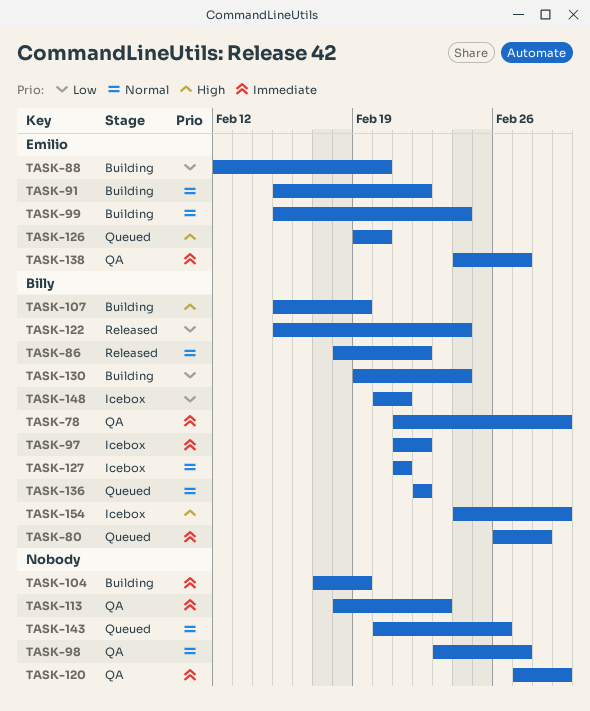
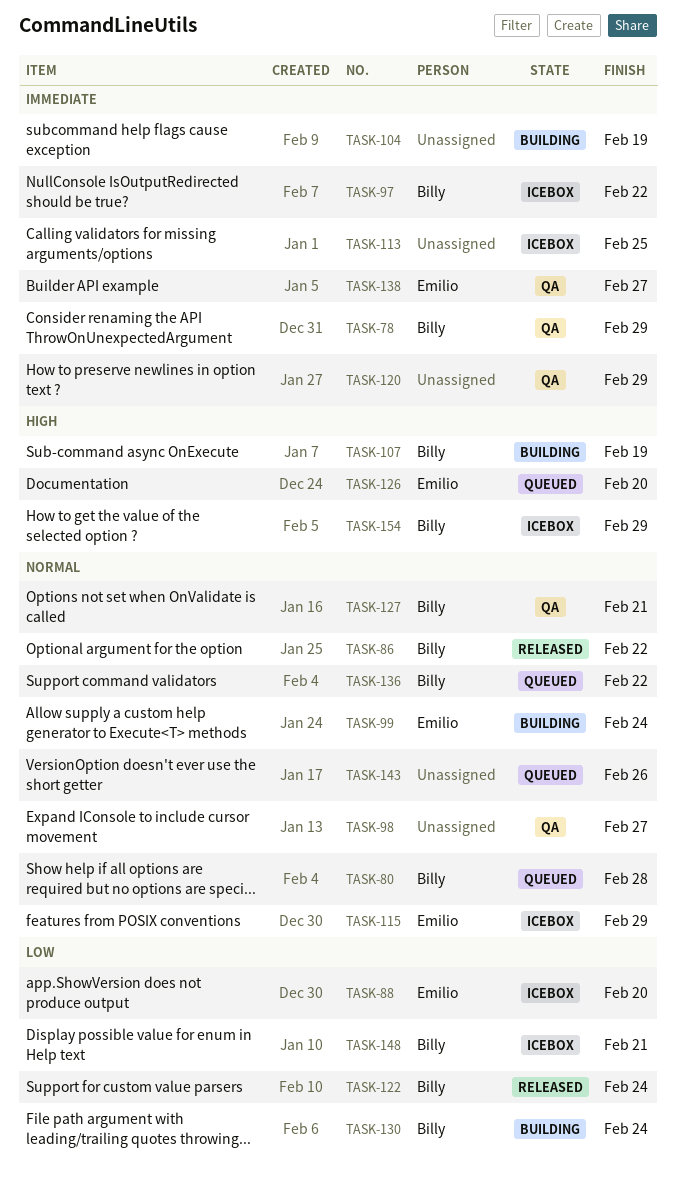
TASK-80, priority: Immediate -> Normal
TASK-88, status: Building -> Icebox
TASK-91: present -> none
TASK-113, status: QA -> Icebox
TASK-113, due: Feb 23 -> Feb 25
TASK-115: none -> present
TASK-127, status: Icebox -> QA

